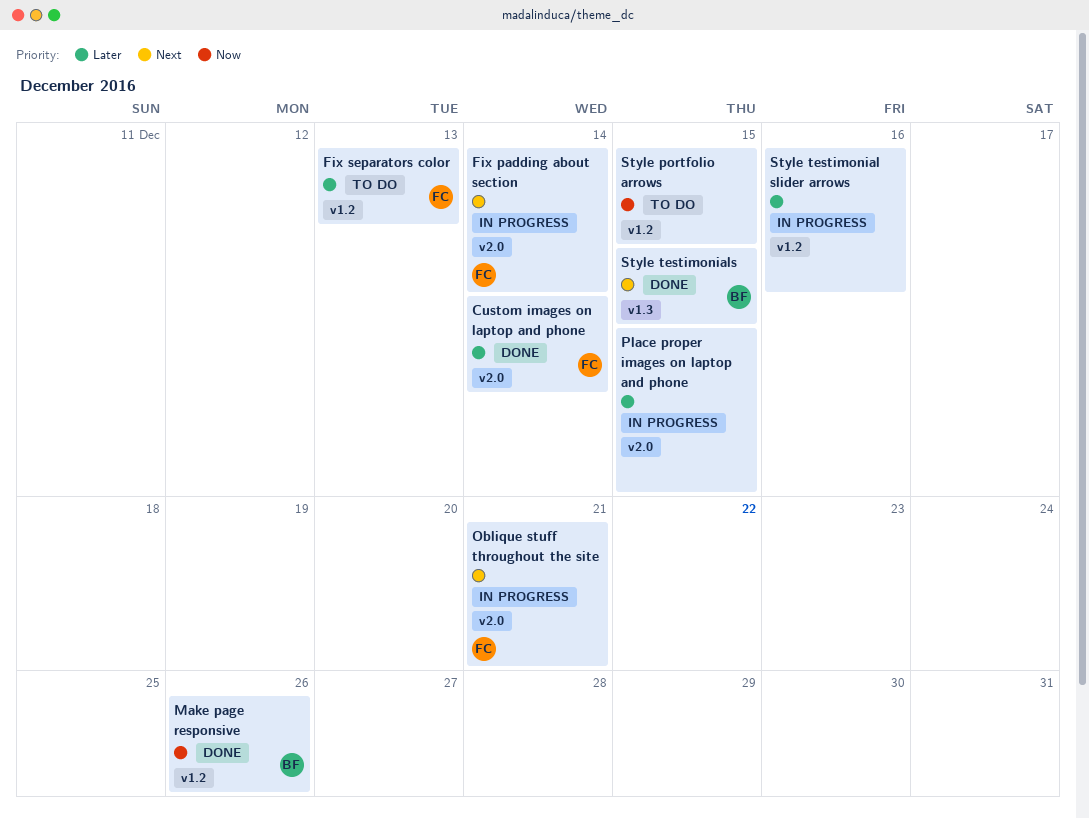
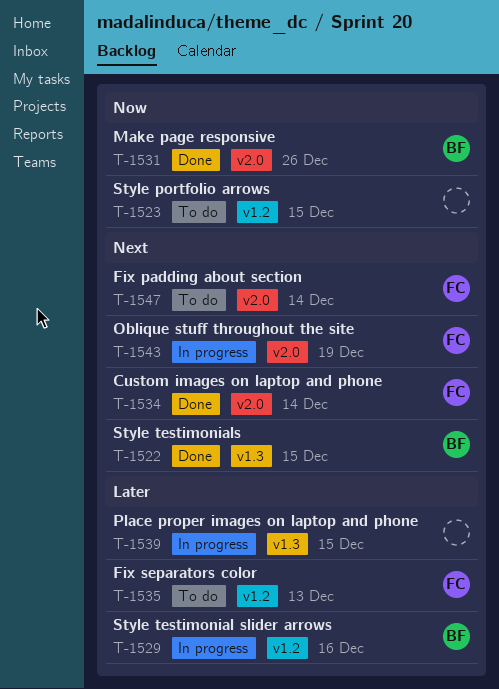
Custom images on laptop and phone, priority: Later -> Next
Fix padding about section, status: In progress -> To do
Make page responsive, label: v1.2 -> v2.0
Oblique stuff throughout the site, due: Dec 21 -> Dec 19
Place proper images on laptop and phone, label: v2.0 -> v1.3
Style testimonial slider arrows, owner: none -> BF

